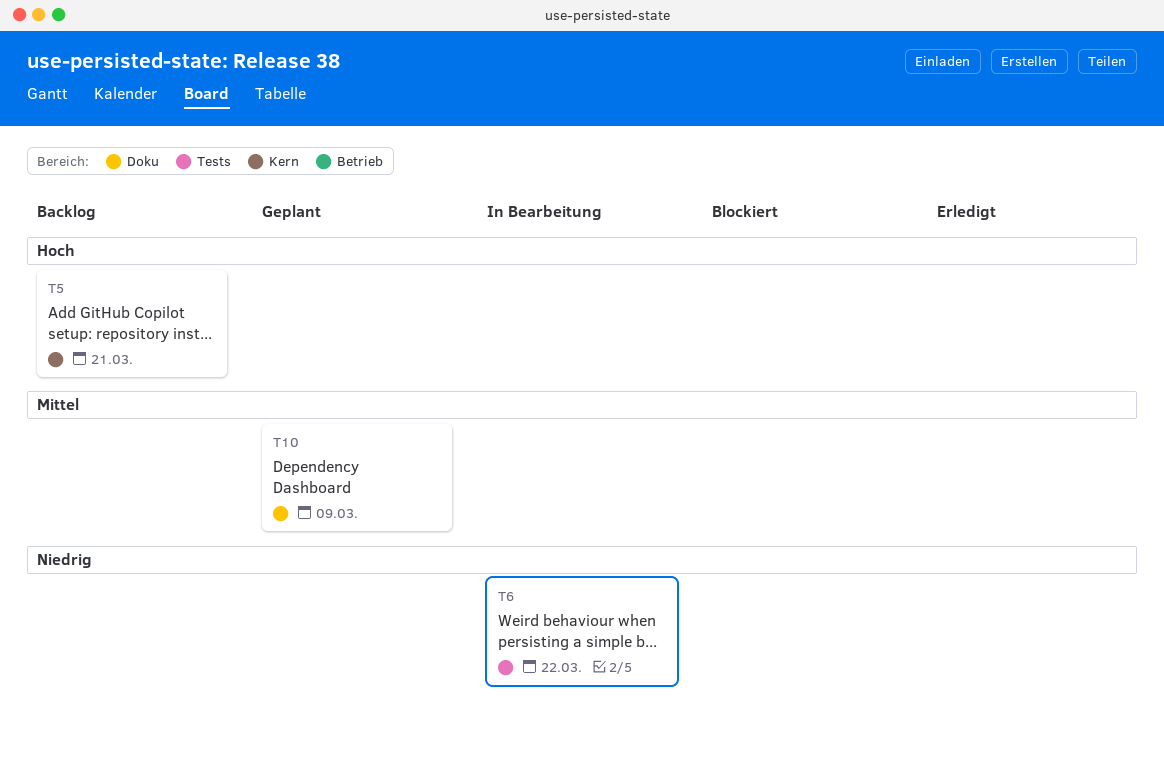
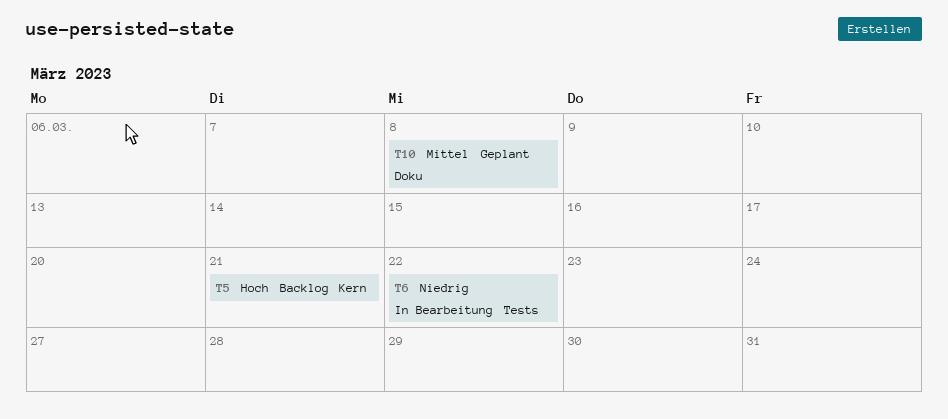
T10, due: Mar 9 -> Mar 8

